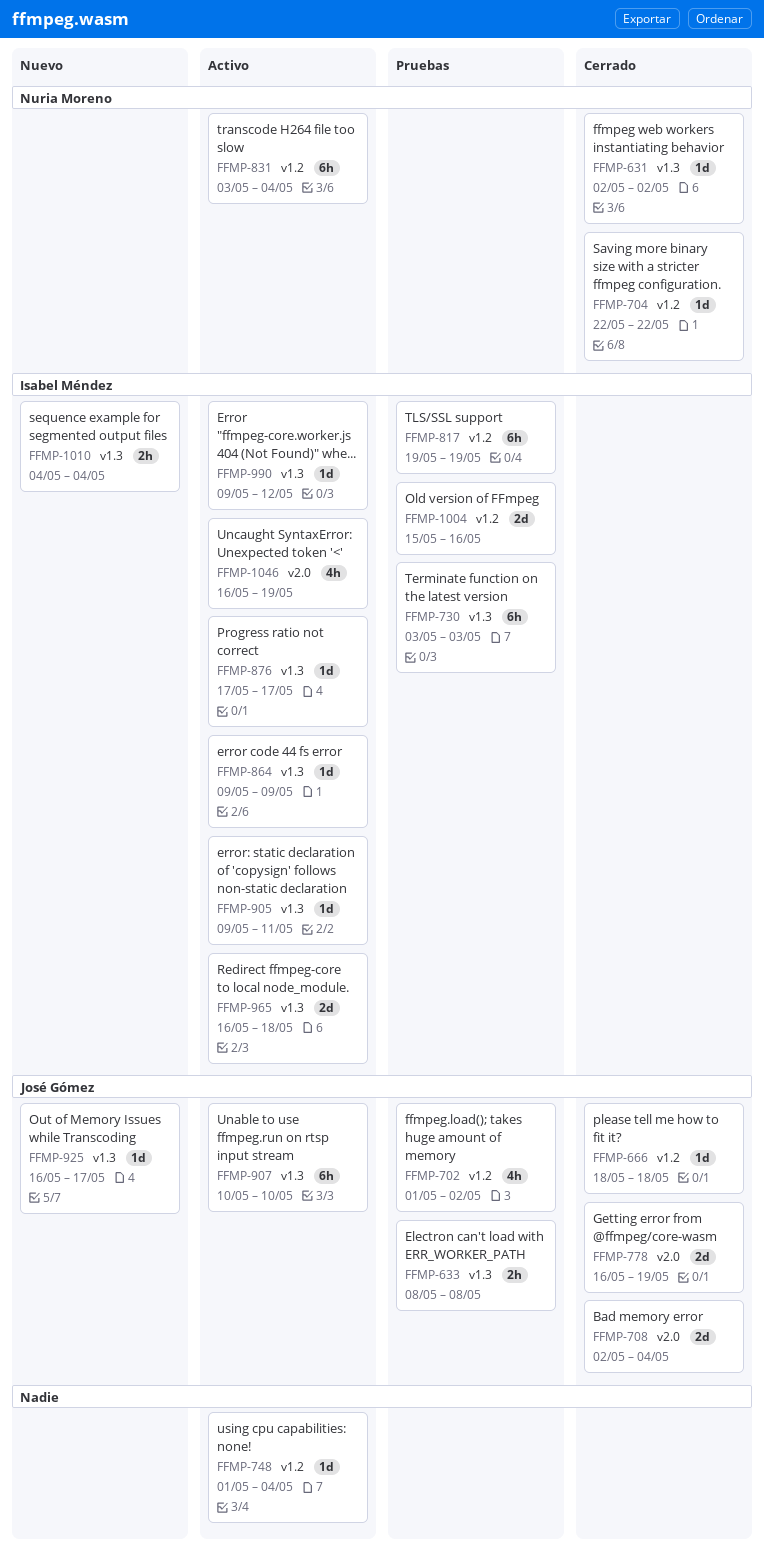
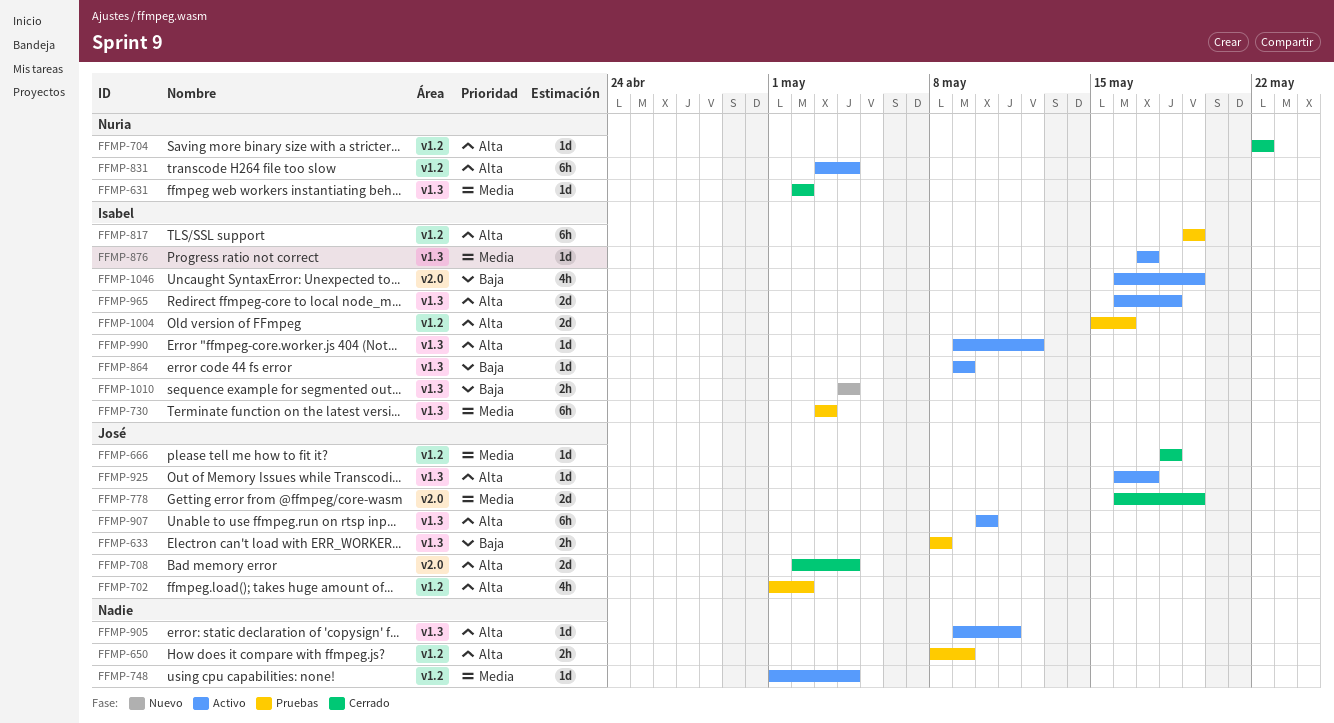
FFMP-650: none -> present
FFMP-905, owner: Isabel Méndez -> none
FFMP-925, status: Nuevo -> Activo

